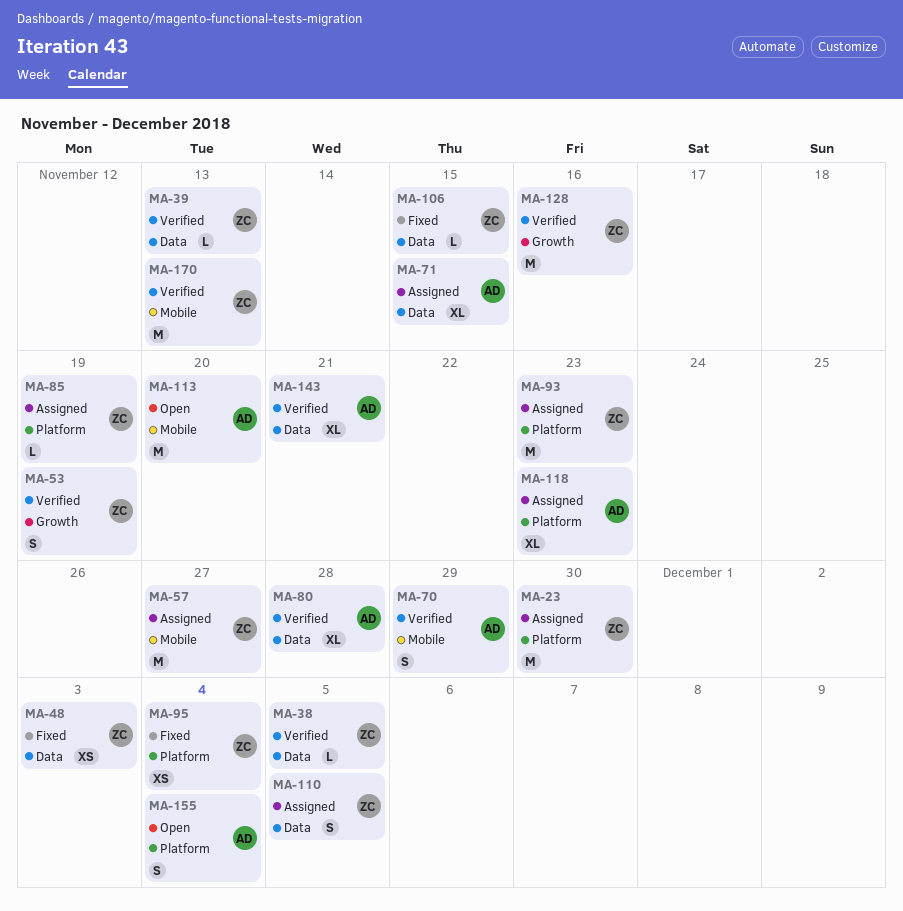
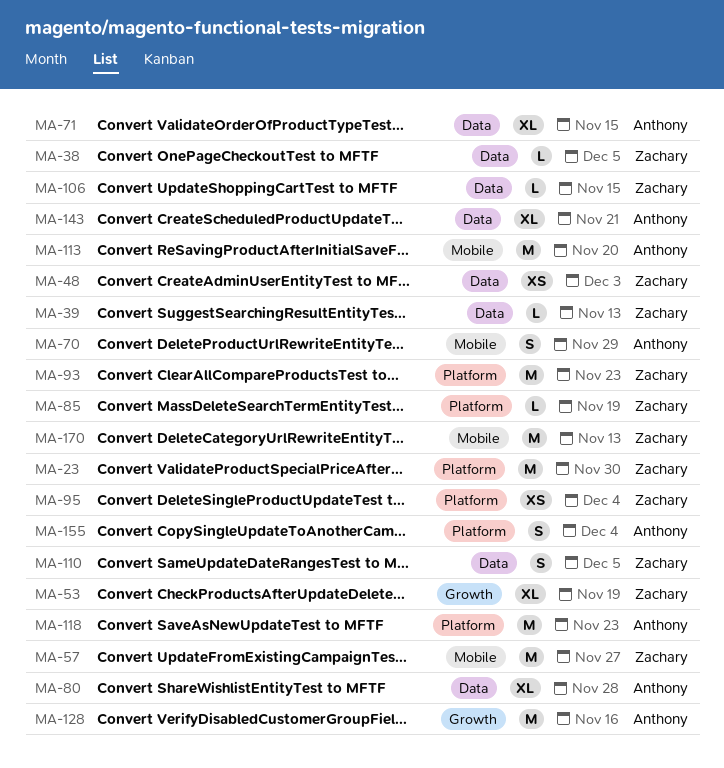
MA-53, estimate: S -> XL
MA-118, estimate: XL -> M
MA-128, owner: Zachary -> Anthony

